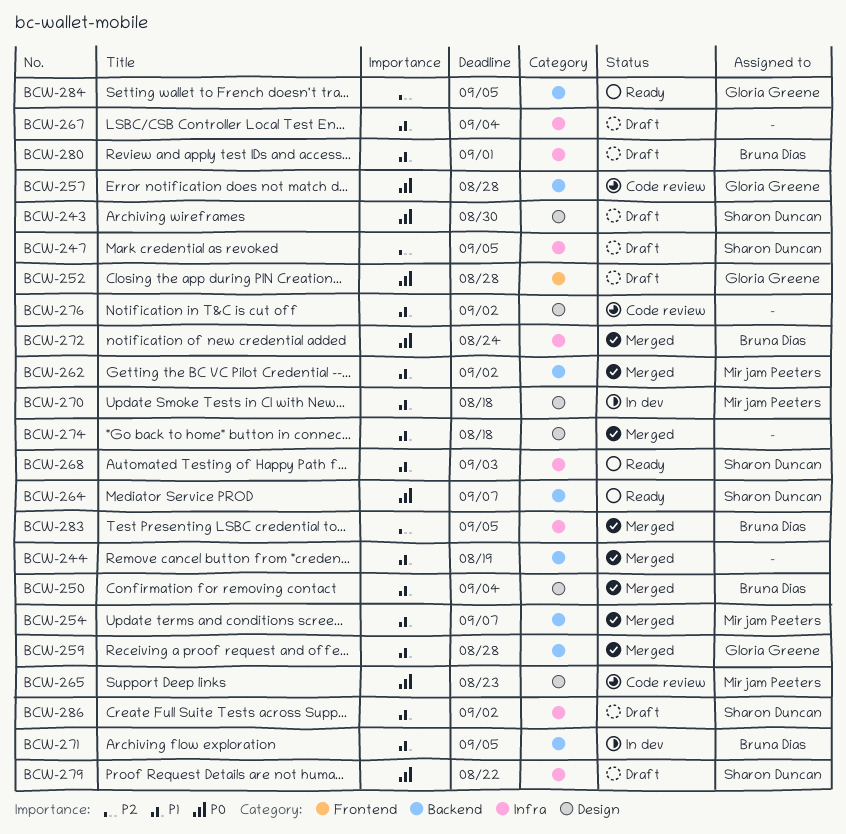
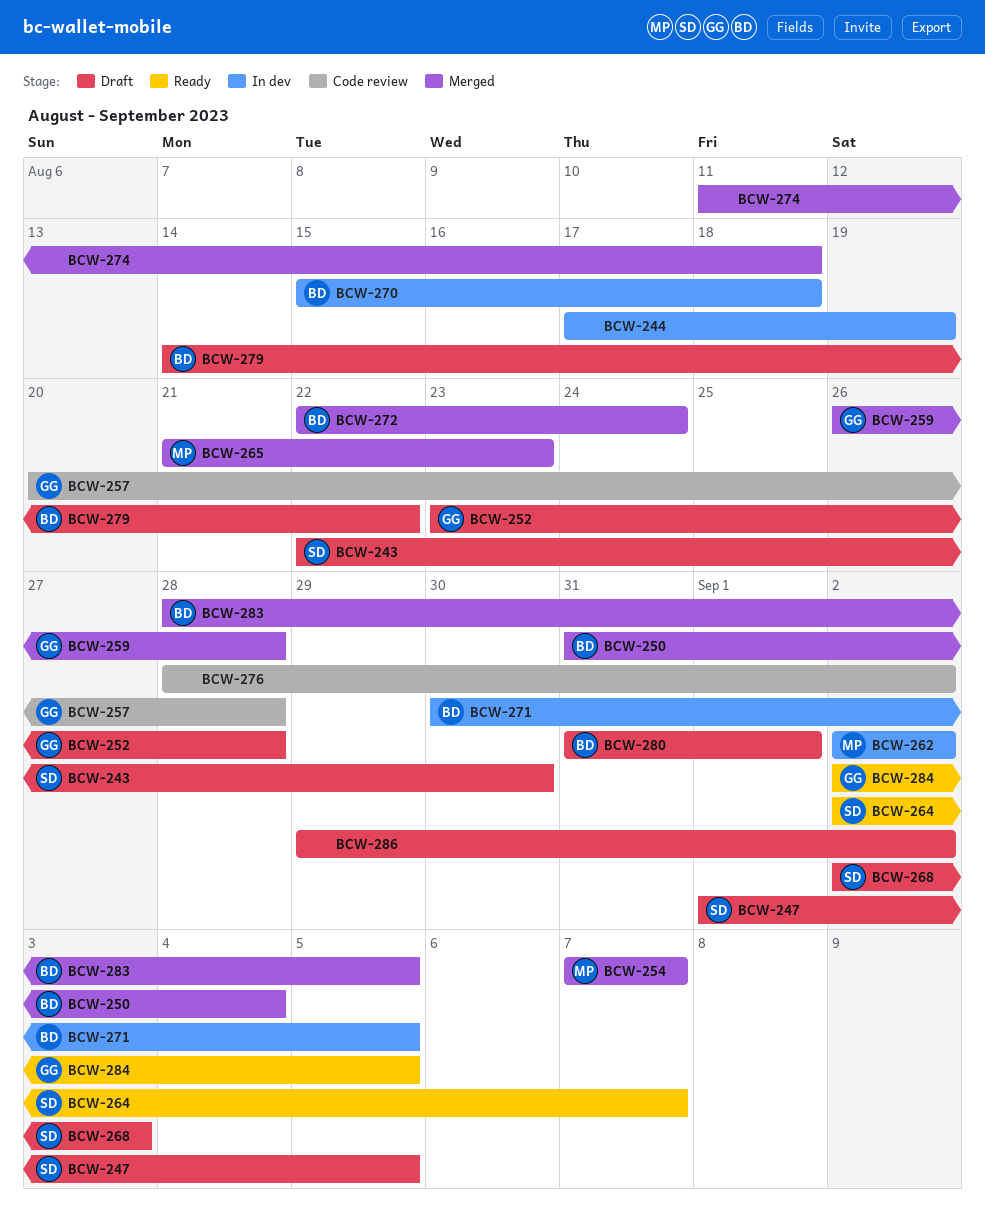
BCW-244, status: Merged -> In dev
BCW-262, status: Merged -> In dev
BCW-265, status: Code review -> Merged
BCW-267: present -> none
BCW-268, status: Ready -> Draft
BCW-270, owner: Mirjam Peeters -> Bruna Dias
BCW-279, owner: Sharon Duncan -> Bruna Dias
BCW-286, owner: Sharon Duncan -> none

